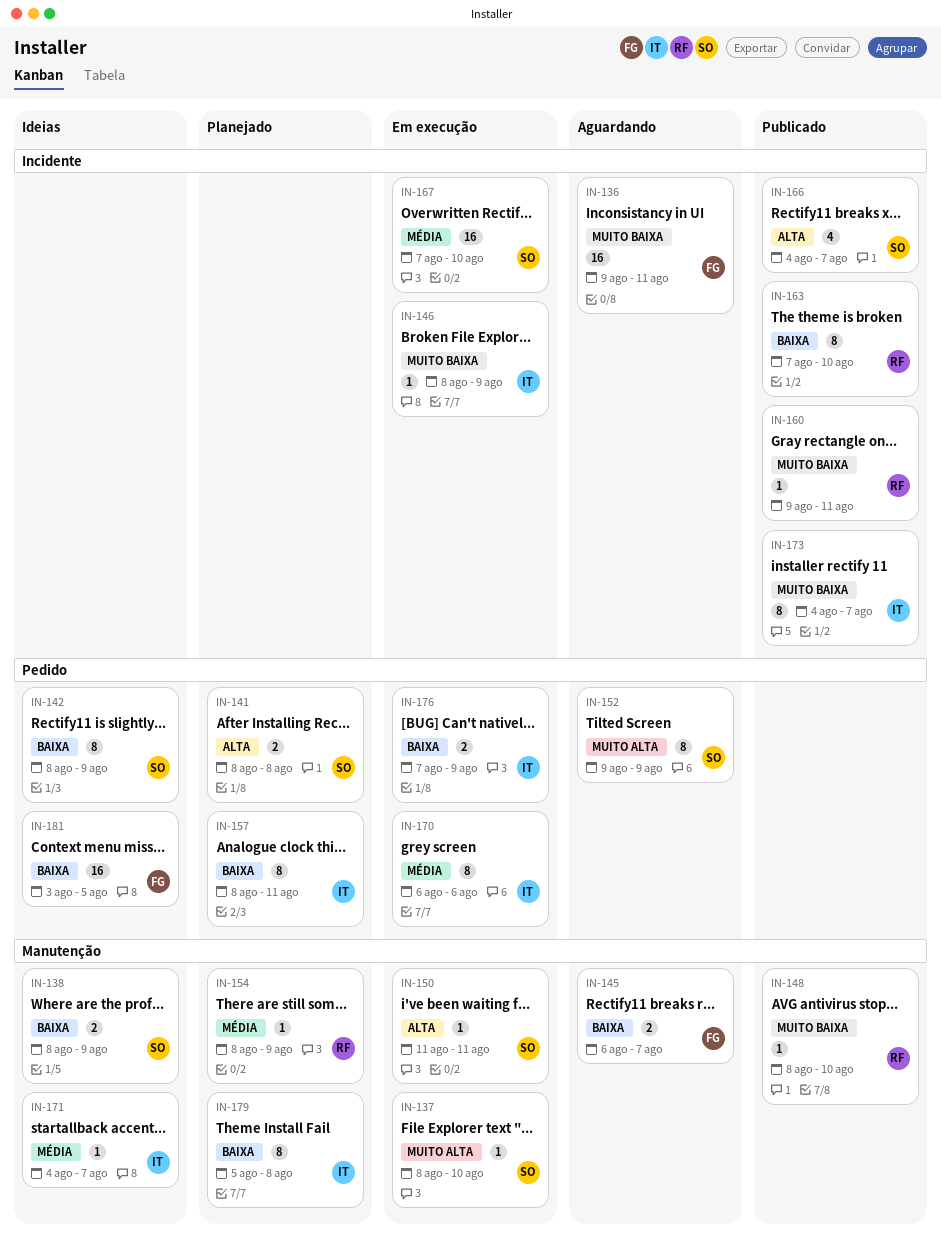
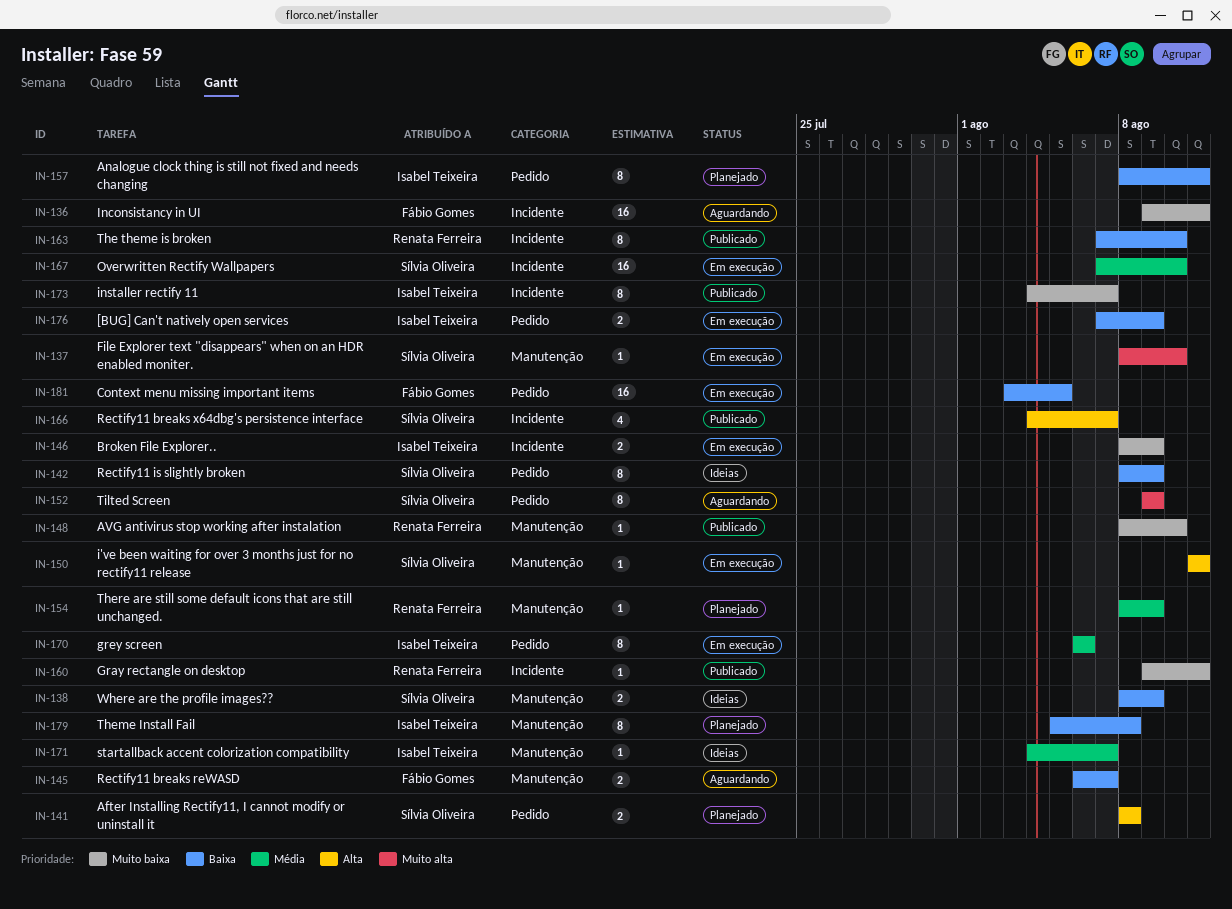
IN-146, estimate: 1 -> 2
IN-181, status: Ideias -> Em execução

